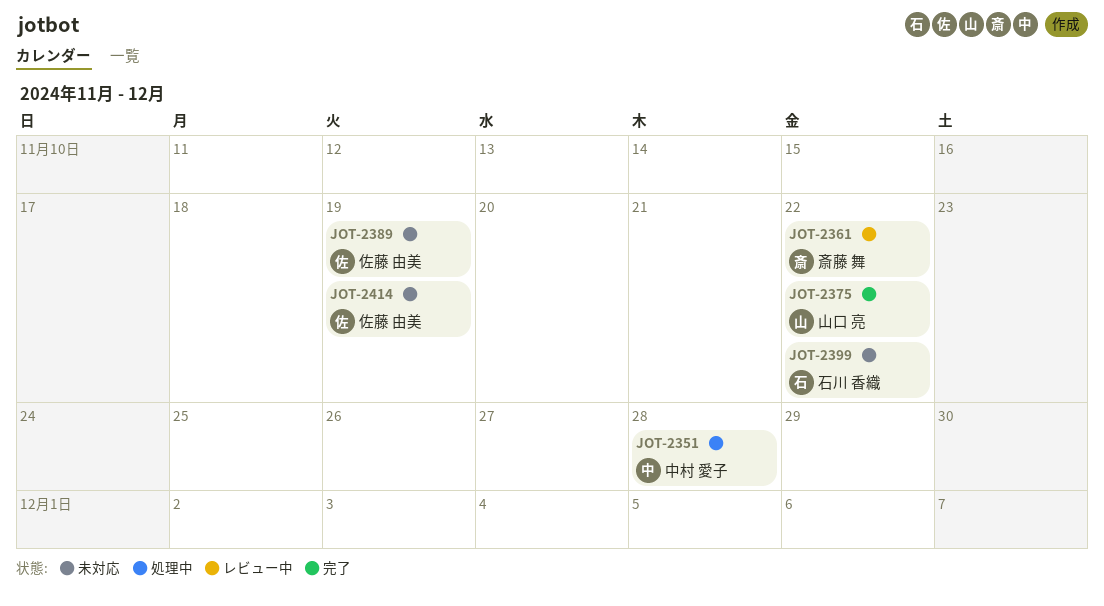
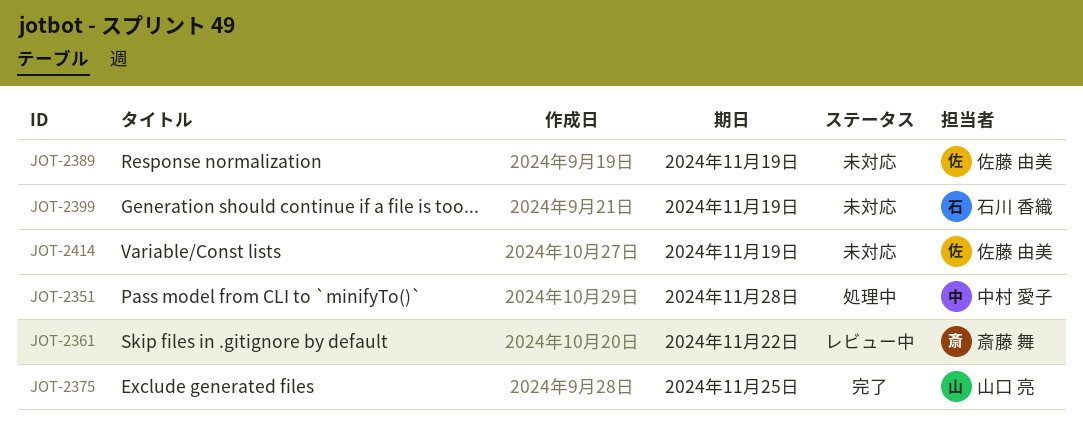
JOT-2375, due: Nov 22 -> Nov 25
JOT-2399, due: Nov 22 -> Nov 19

